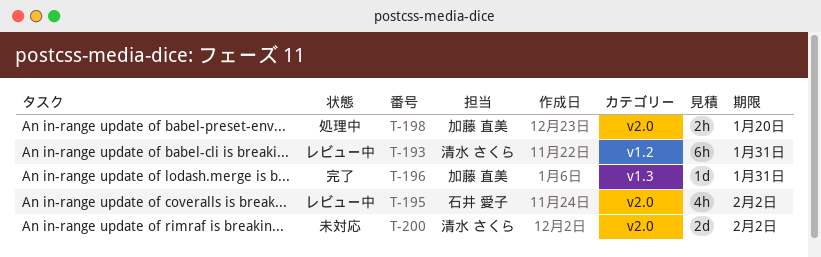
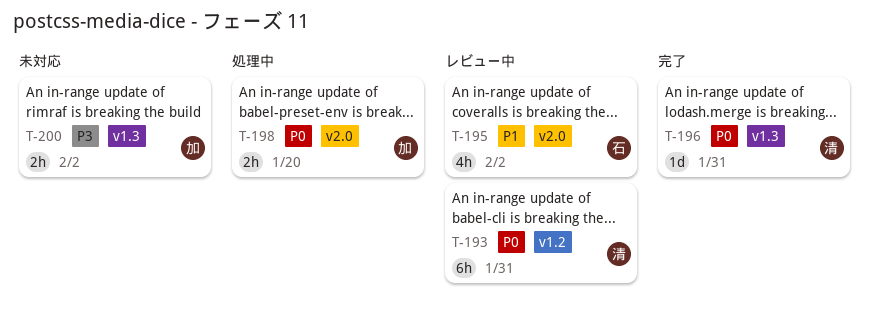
T-196, owner: 加藤 直美 -> 清水 さくら
T-200, owner: 清水 さくら -> 加藤 直美
T-200, label: v2.0 -> v1.3
T-200, estimate: 2d -> 2h

